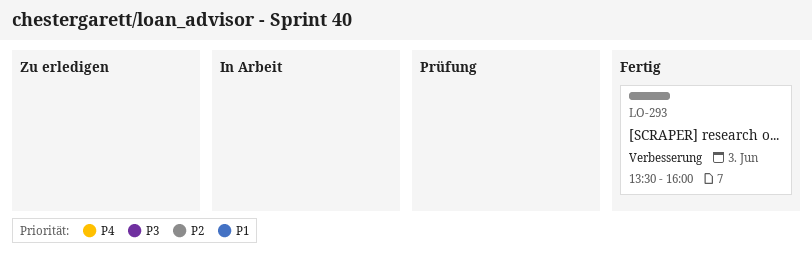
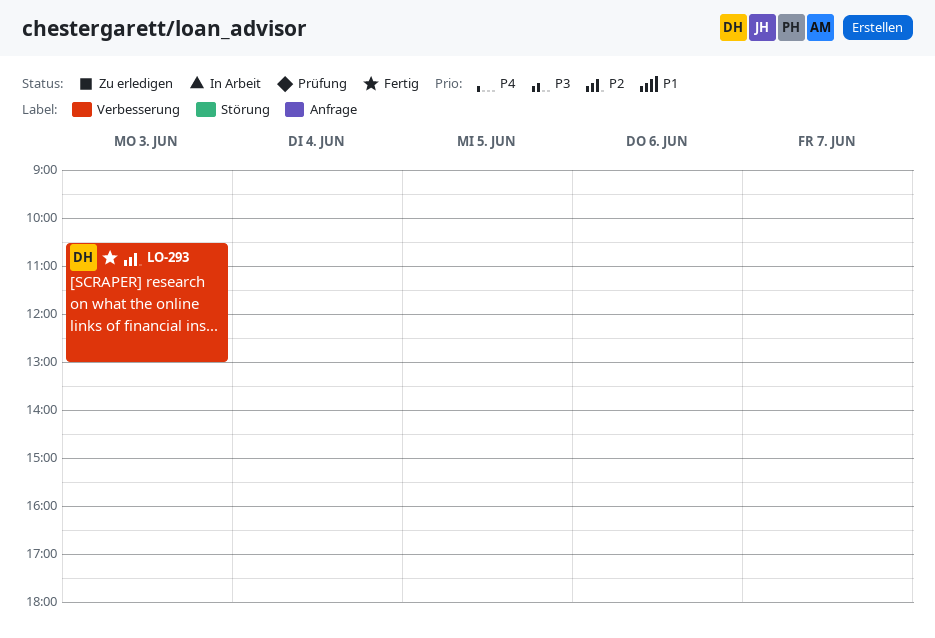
LO-293, begins: 13:30 -> 10:30
LO-293, ends: 16:00 -> 13:00

